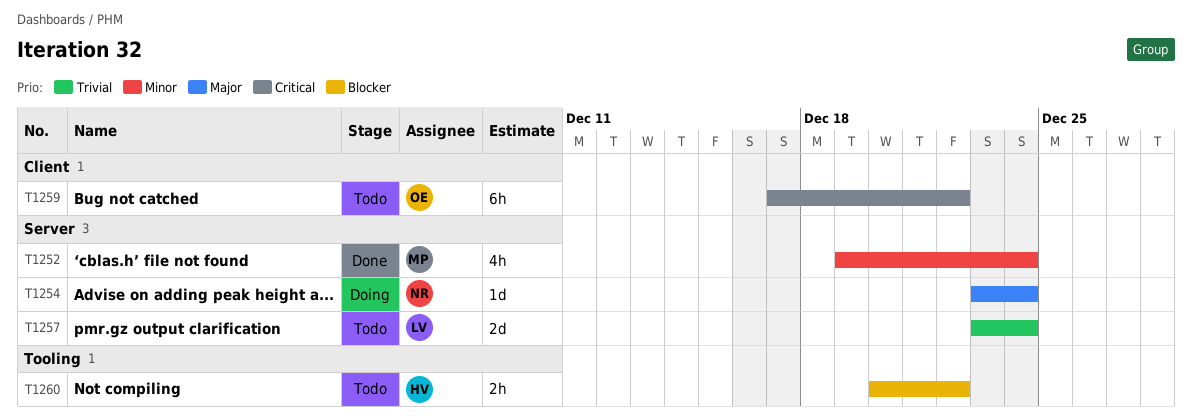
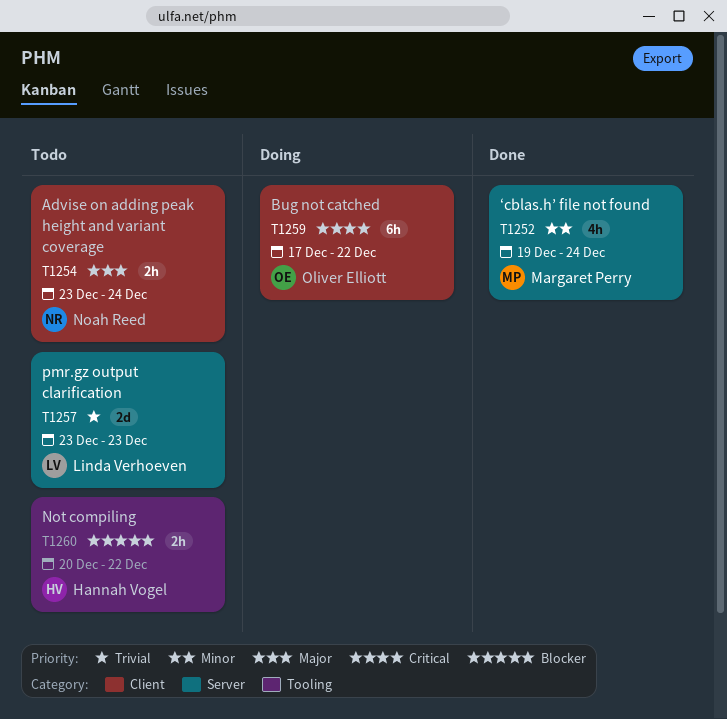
T1254, status: Doing -> Todo
T1254, label: Server -> Client
T1254, estimate: 1d -> 2h
T1257, due: Dec 24 -> Dec 23
T1259, status: Todo -> Doing

